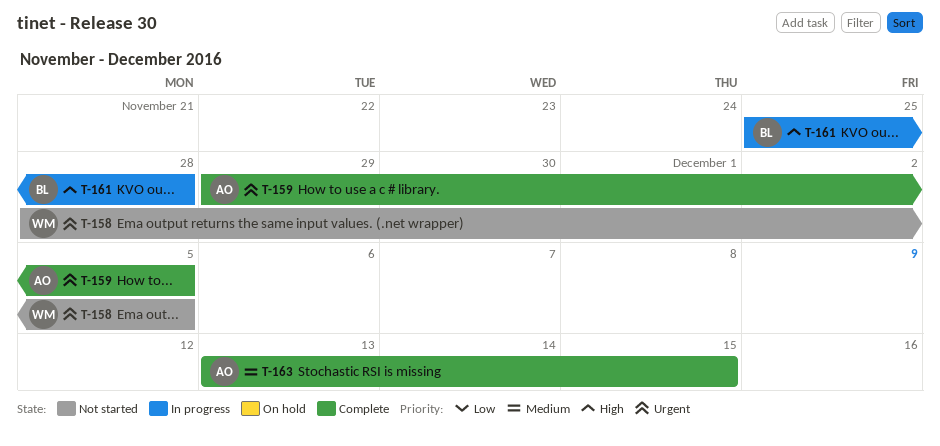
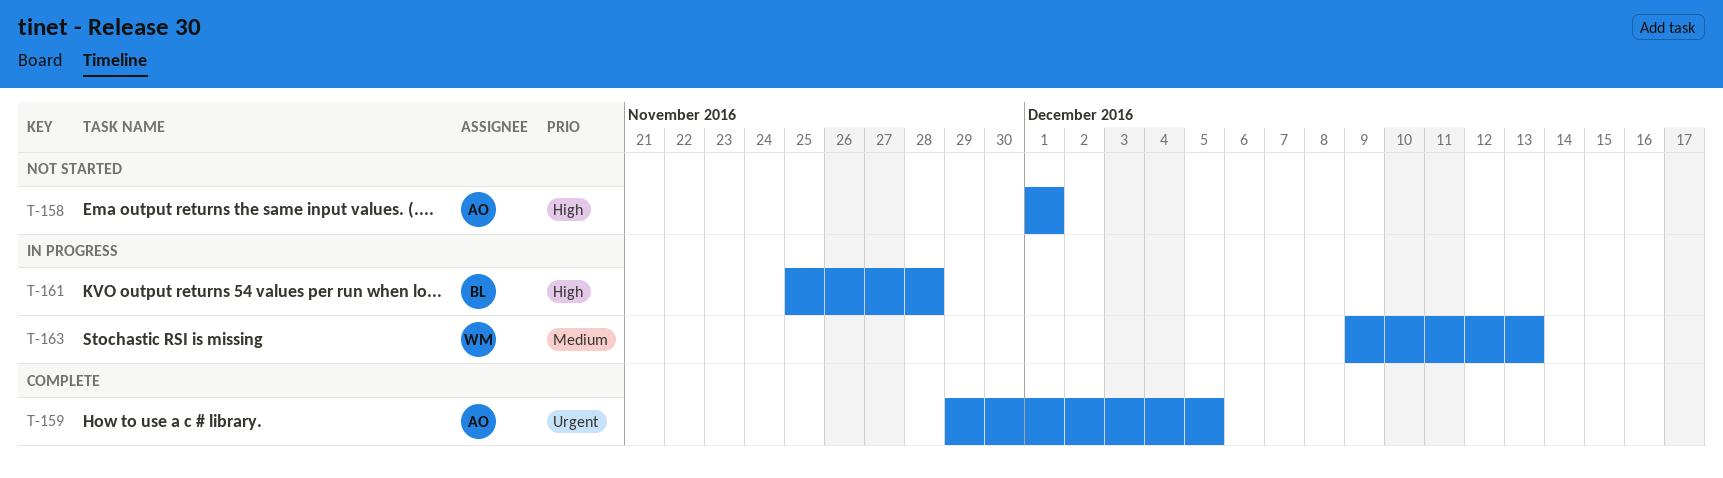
T-158, owner: WM -> AO
T-158, priority: Urgent -> High
T-158, start: Nov 28 -> Dec 1
T-158, due: Dec 5 -> Dec 1
T-163, status: Complete -> In progress
T-163, owner: AO -> WM
T-163, start: Dec 13 -> Dec 9
T-163, due: Dec 15 -> Dec 13

